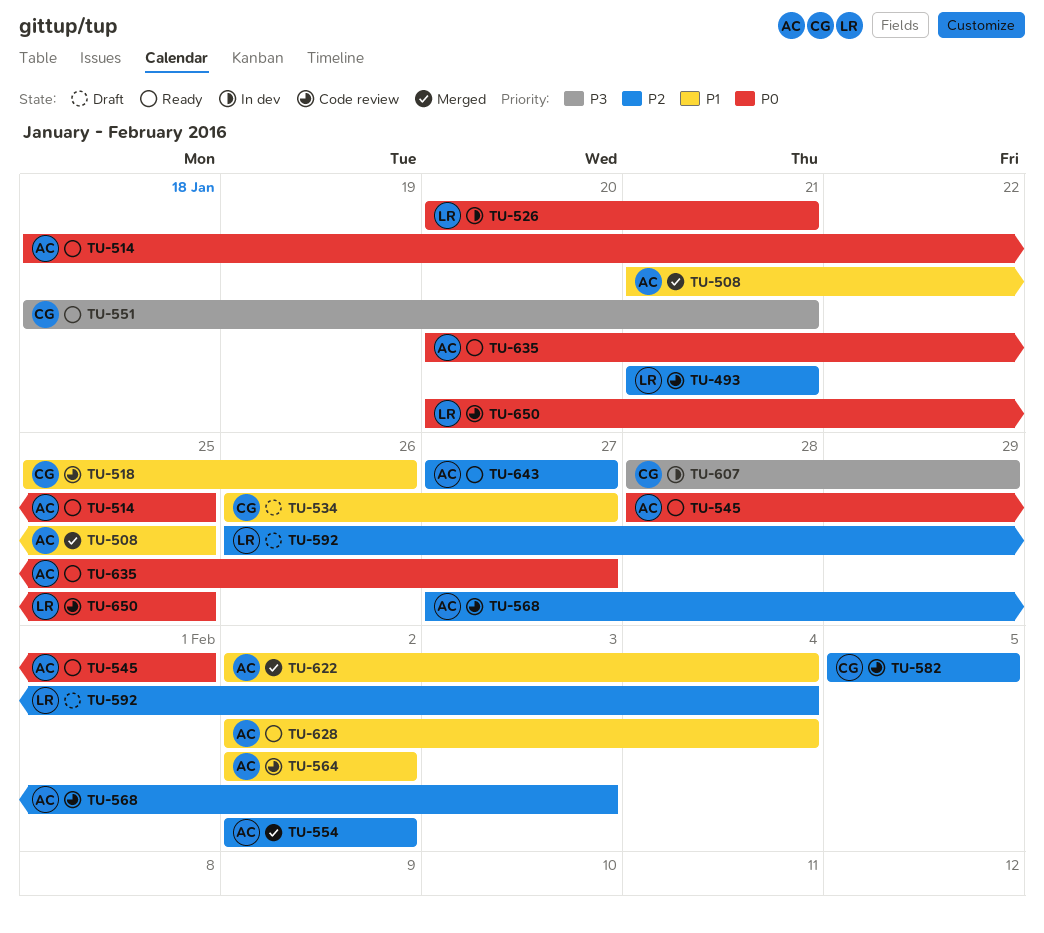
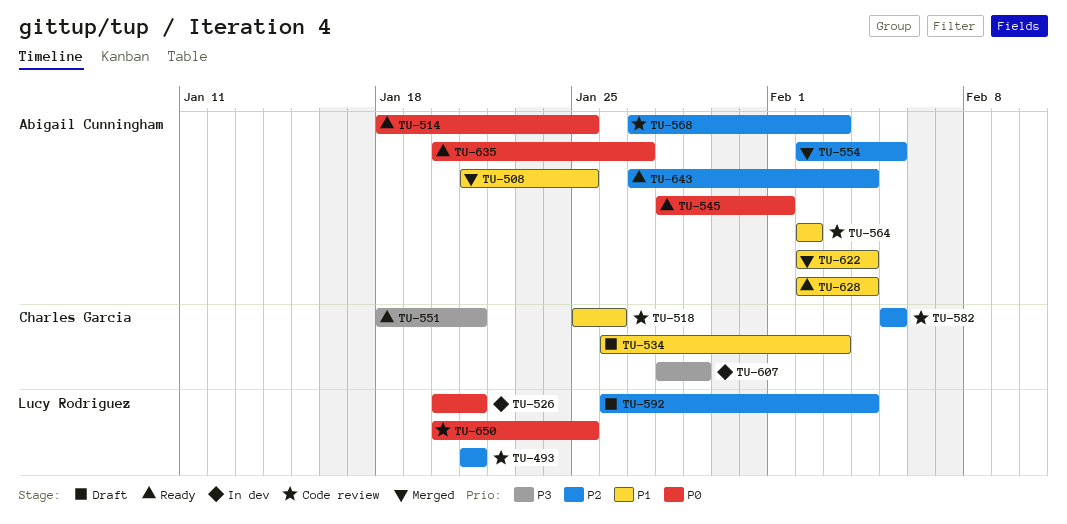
TU-534, due: Jan 27 -> Feb 3
TU-554, due: Feb 2 -> Feb 5
TU-643, due: Jan 27 -> Feb 4

